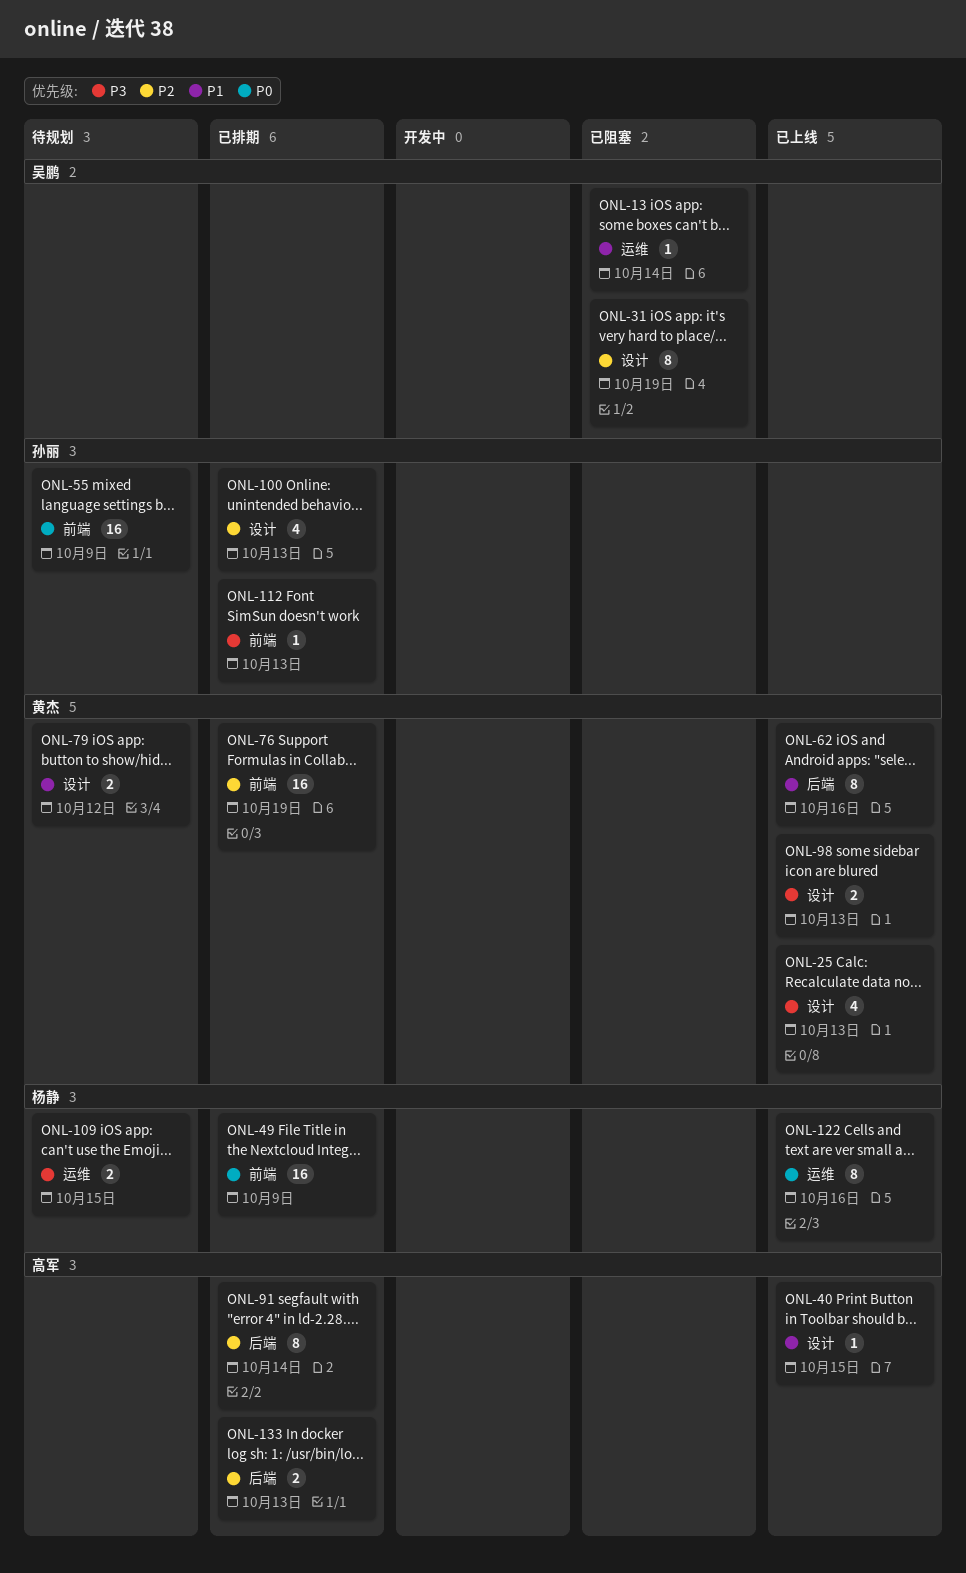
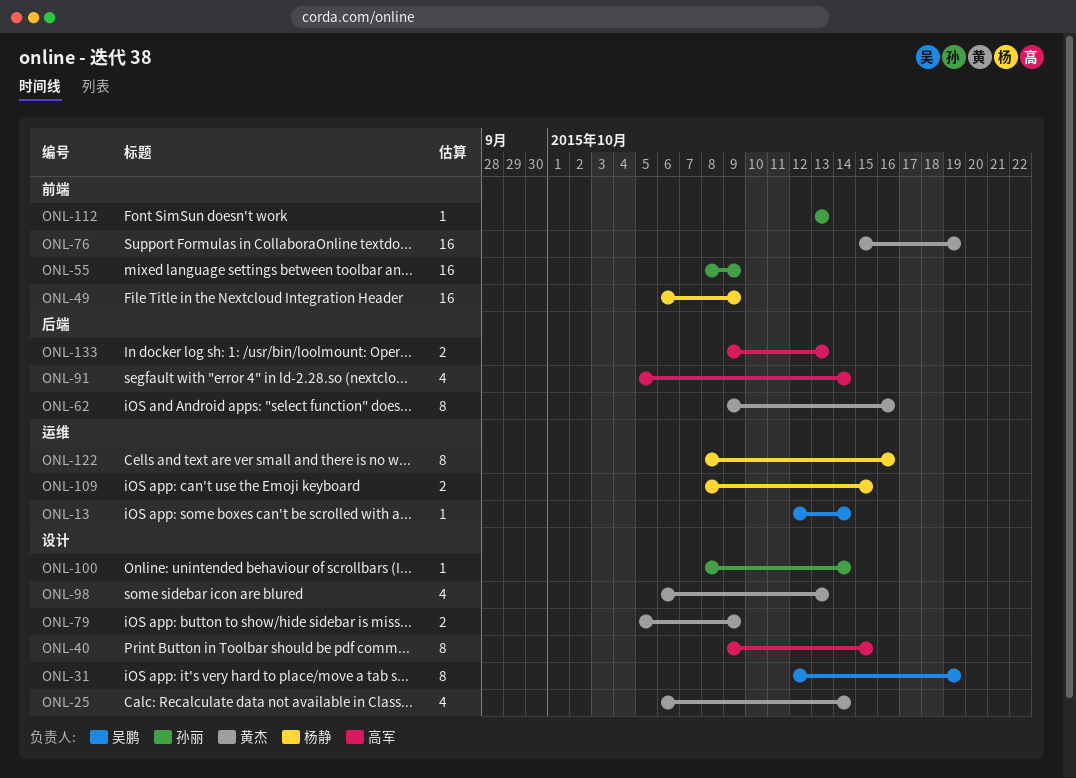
ONL-25, due: Oct 13 -> Oct 14
ONL-40, estimate: 1 -> 8
ONL-79, due: Oct 12 -> Oct 9
ONL-91, estimate: 8 -> 4
ONL-98, estimate: 2 -> 4
ONL-100, estimate: 4 -> 1
ONL-100, due: Oct 13 -> Oct 14

